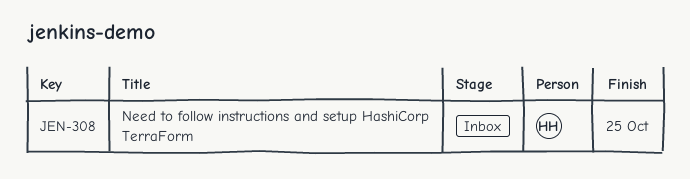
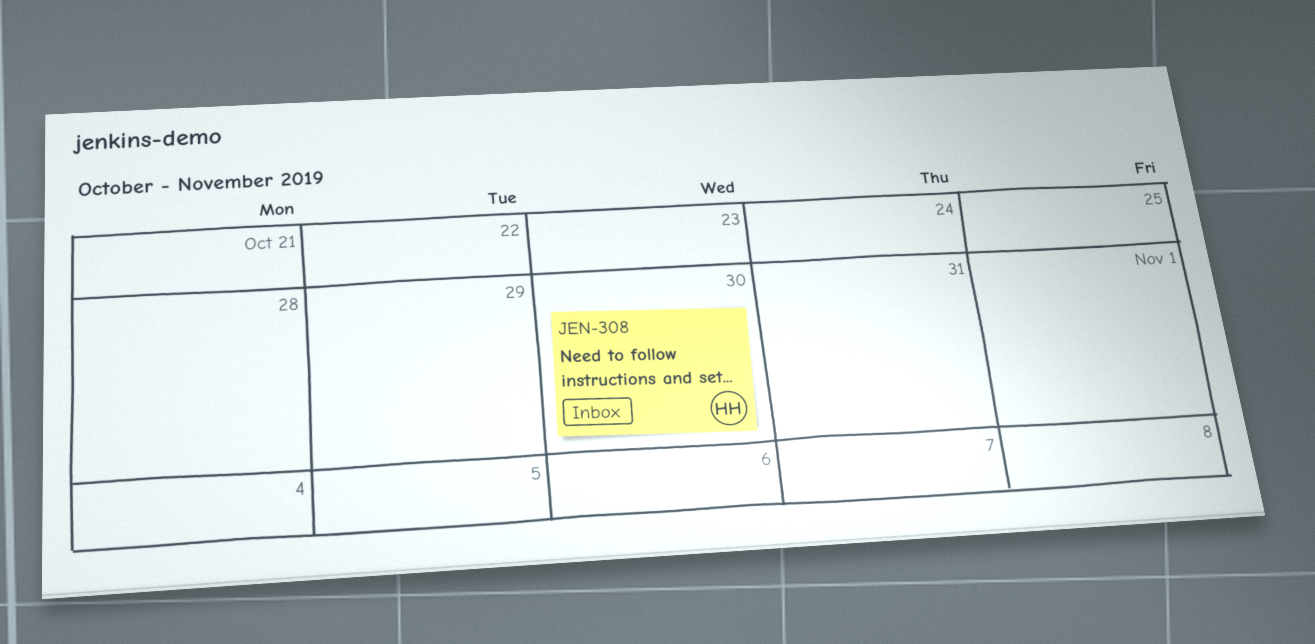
JEN-308, due: Oct 25 -> Oct 30

